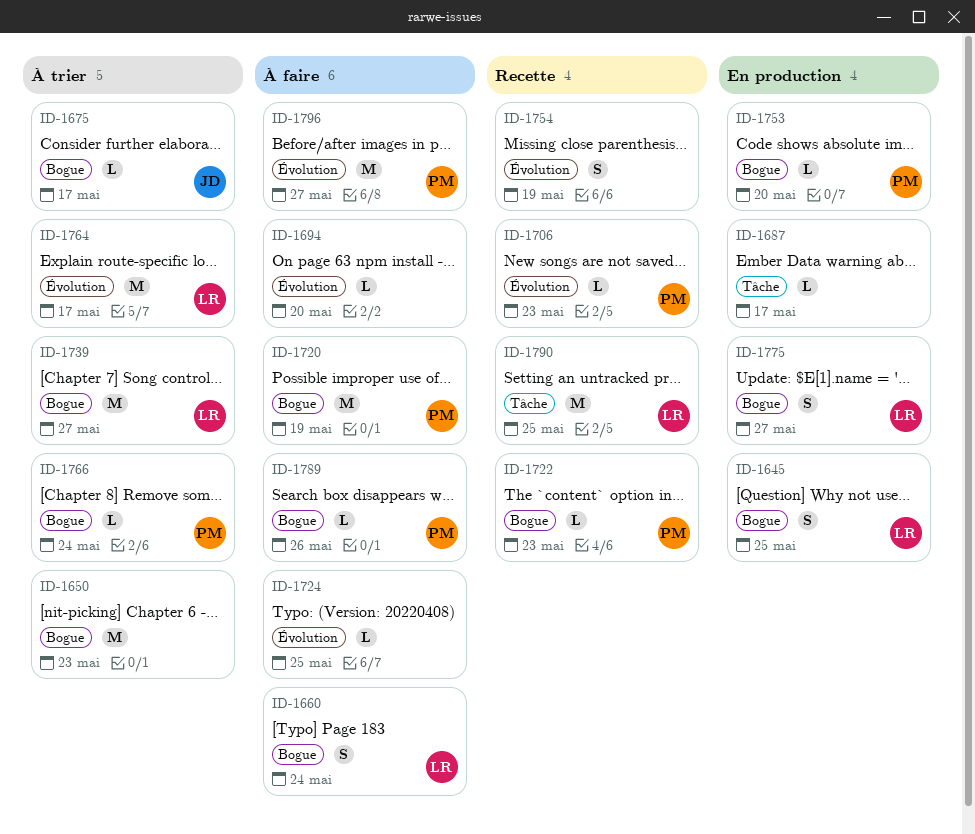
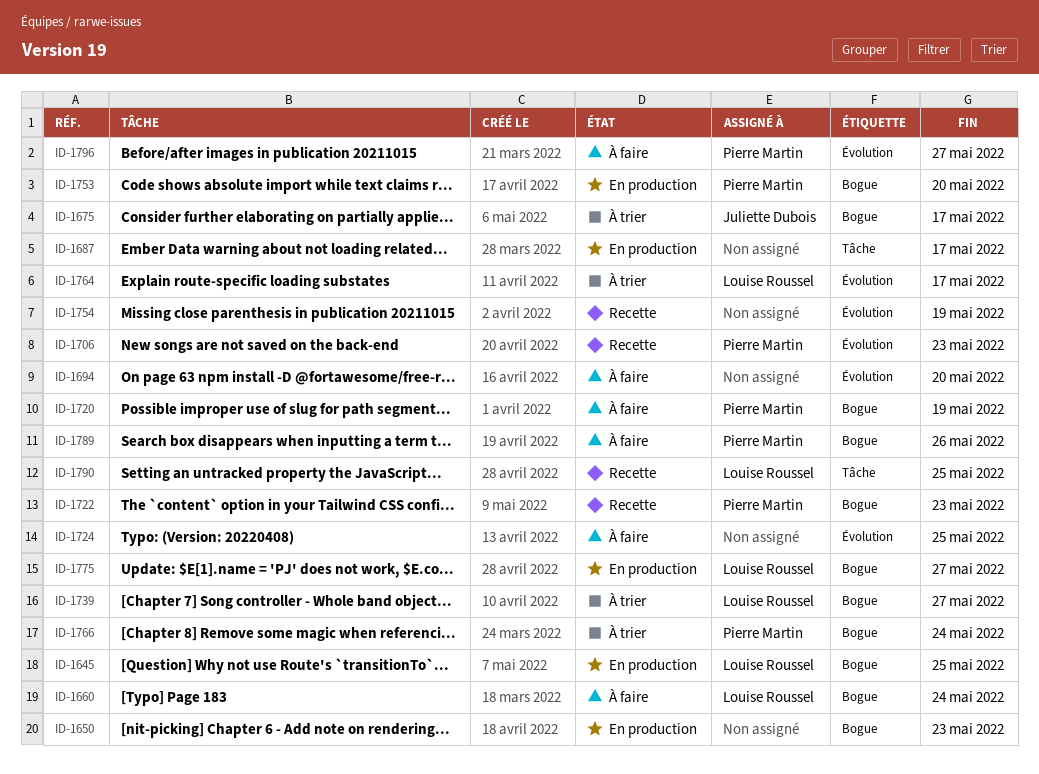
ID-1650, status: À trier -> En production

